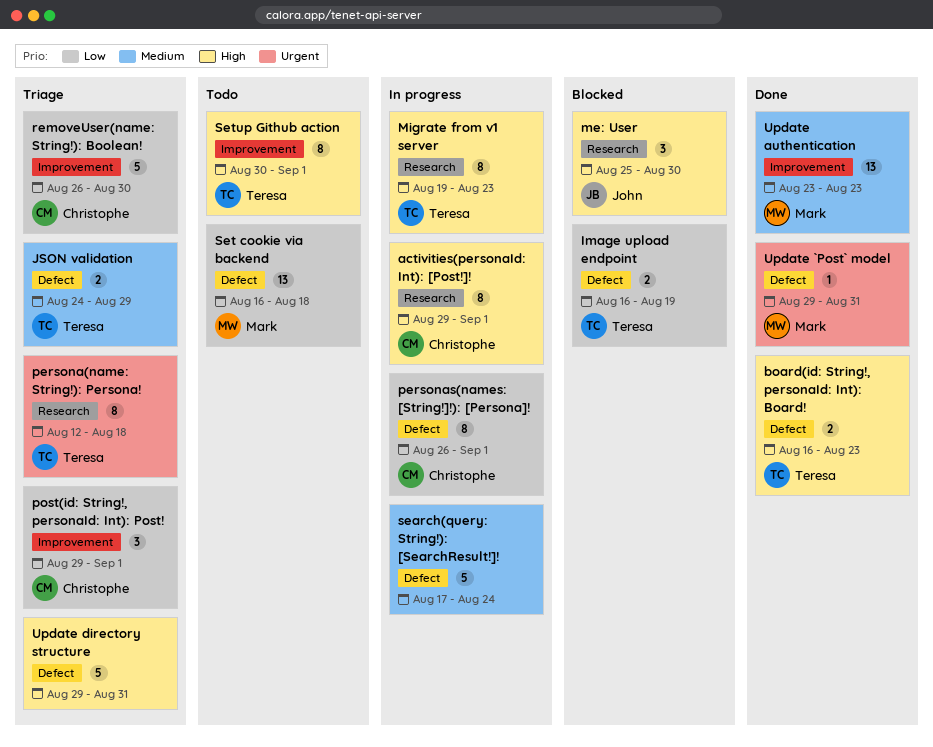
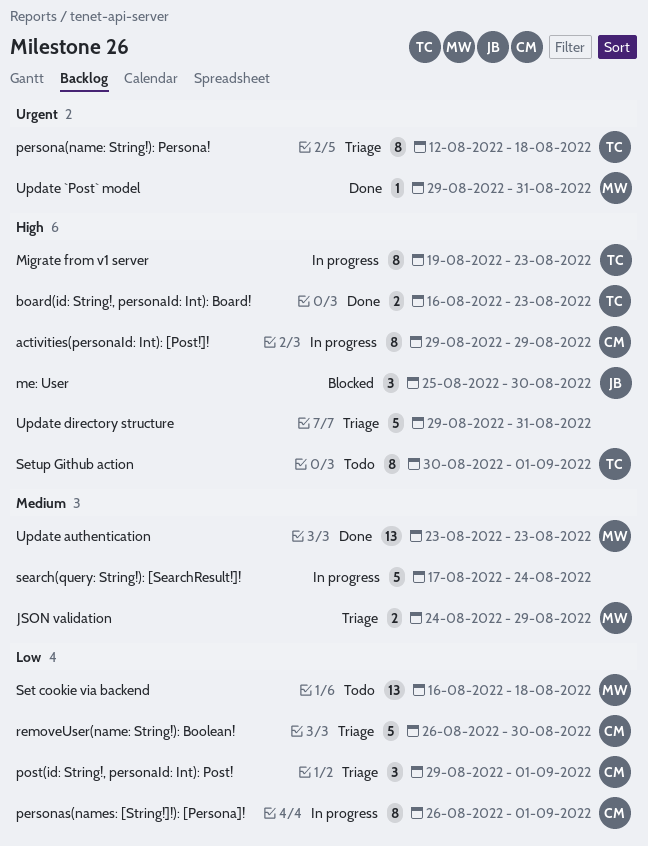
activities(personaId: Int): [Post!]!, due: Sep 1 -> Aug 29
Image upload endpoint: present -> none
JSON validation, owner: Teresa -> Mark

